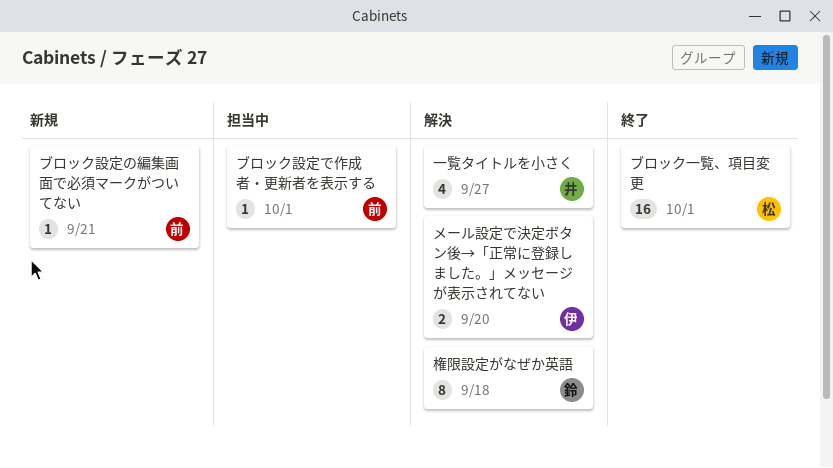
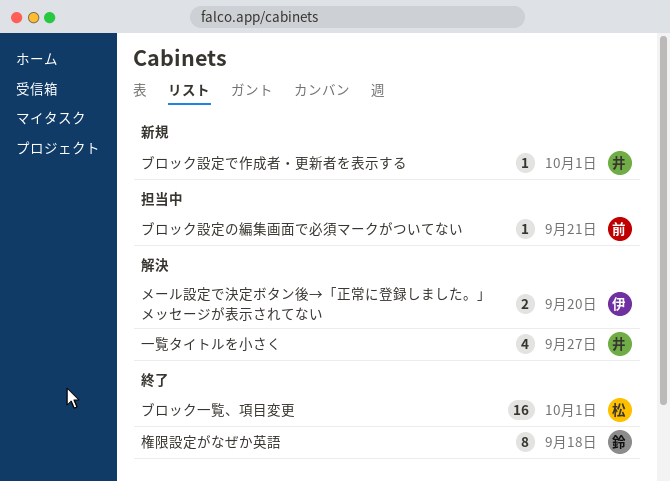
ブロック設定で作成者・更新者を表示する, status: 担当中 -> 新規
ブロック設定で作成者・更新者を表示する, owner: 前 -> 井
ブロック設定の編集画面で必須マークがついてない, status: 新規 -> 担当中
権限設定がなぜか英語, status: 解決 -> 終了

